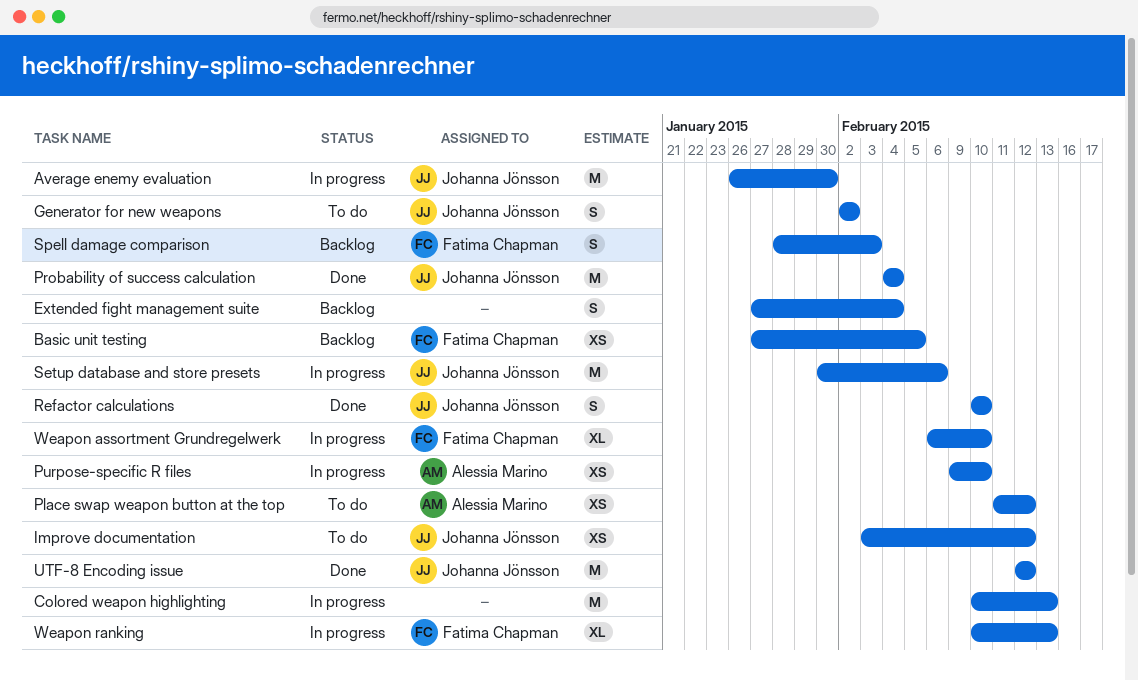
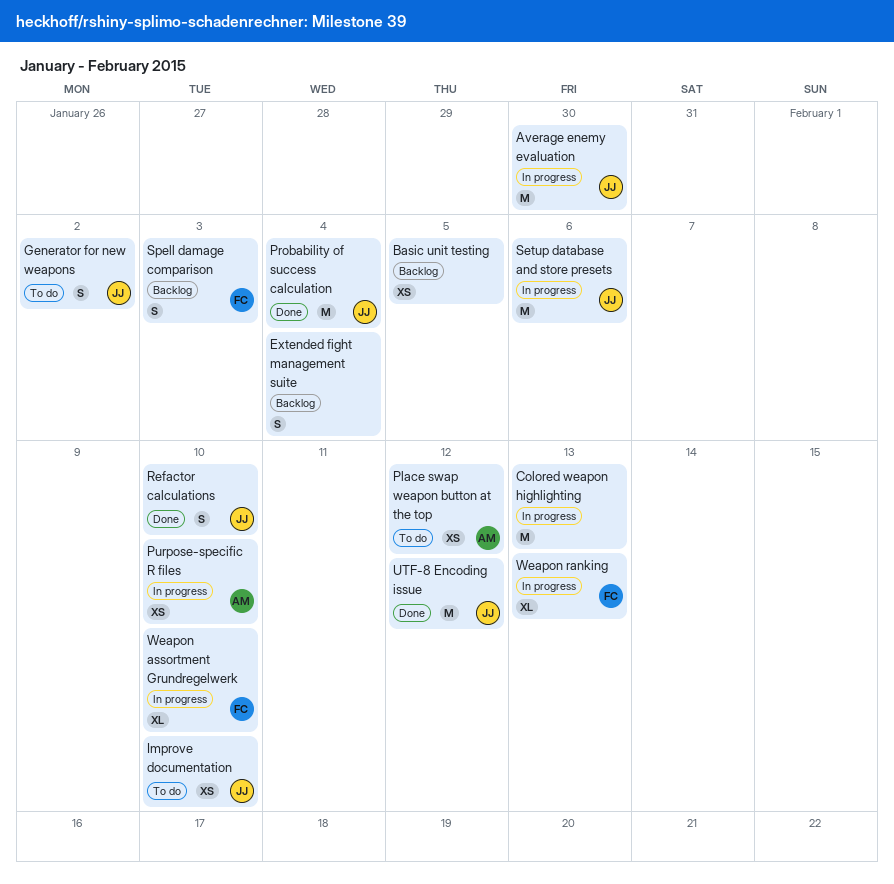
Basic unit testing, owner: Fatima Chapman -> none
Improve documentation, due: Feb 12 -> Feb 10

